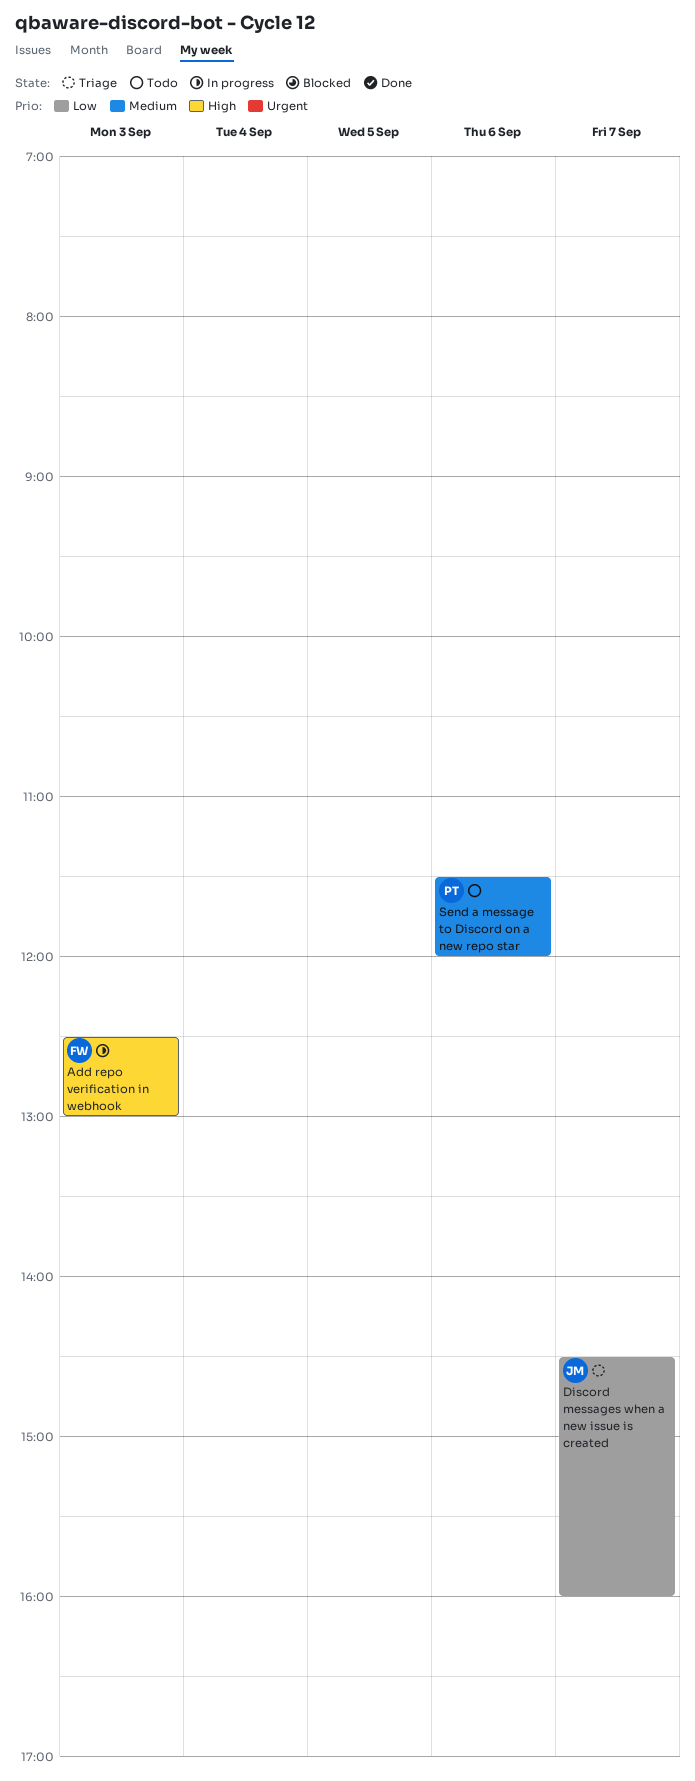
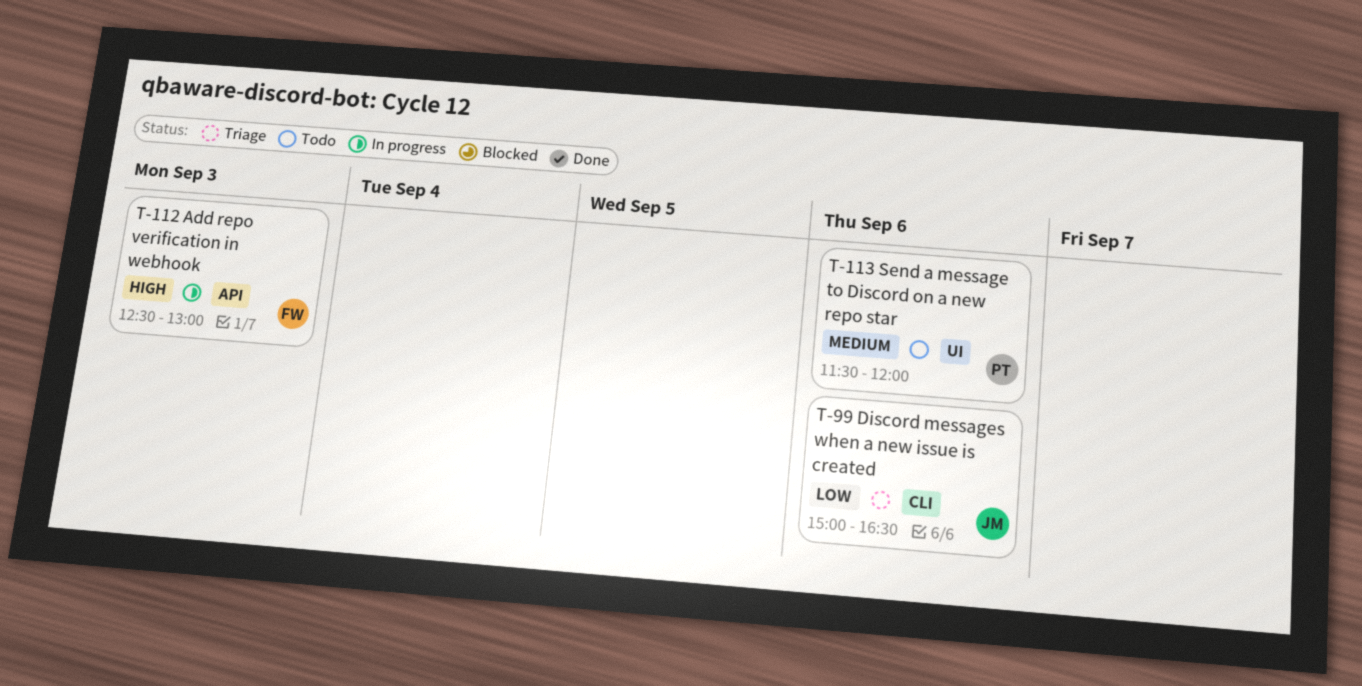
Discord messages when a new issue is created, day: Sep 7 -> Sep 6
Discord messages when a new issue is created, begins: 14:30 -> 15:00
Discord messages when a new issue is created, ends: 16:00 -> 16:30

